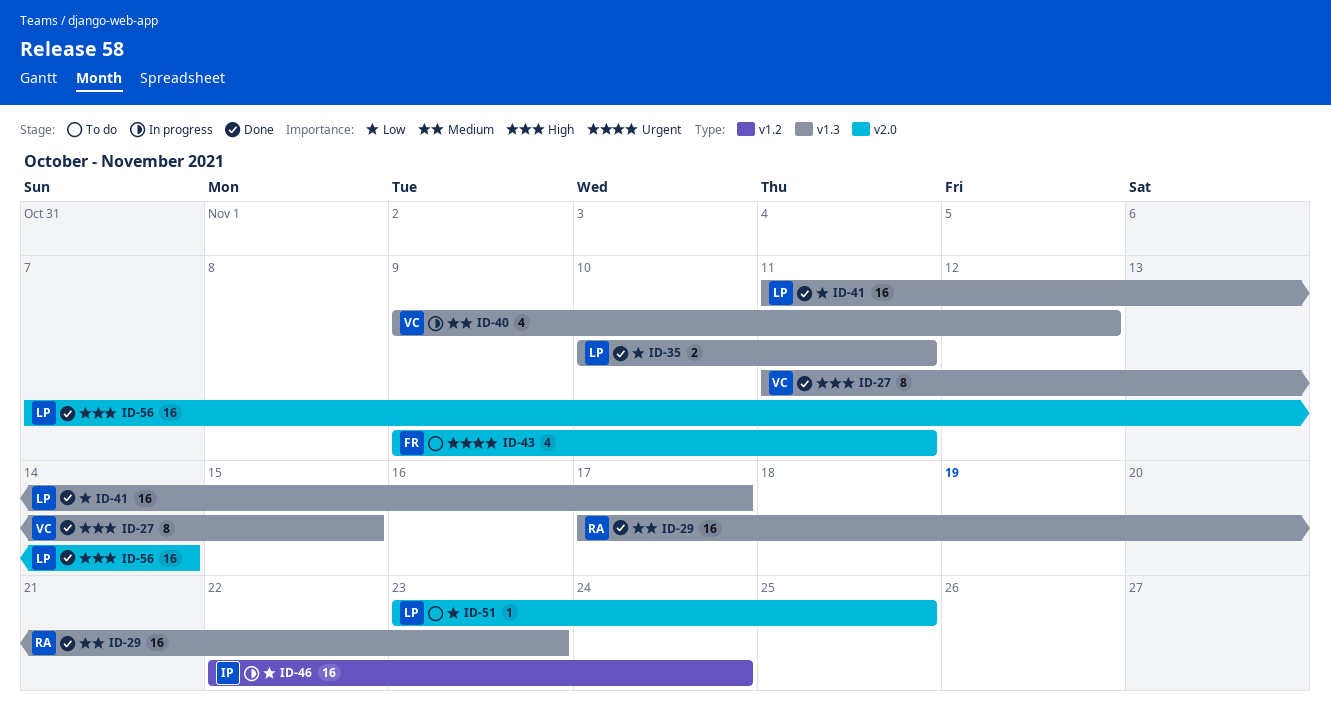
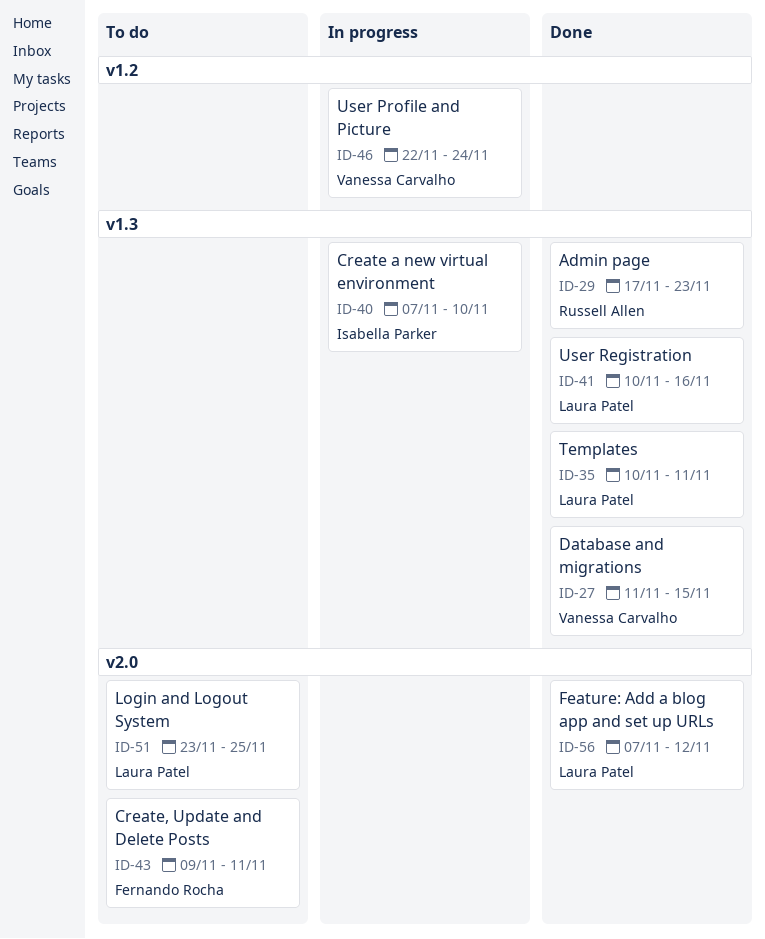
ID-40, owner: Vanessa Carvalho -> Isabella Parker
ID-40, start: Nov 9 -> Nov 7
ID-40, due: Nov 12 -> Nov 10
ID-41, start: Nov 11 -> Nov 10
ID-41, due: Nov 17 -> Nov 16
ID-46, owner: Isabella Parker -> Vanessa Carvalho
ID-56, due: Nov 14 -> Nov 12

